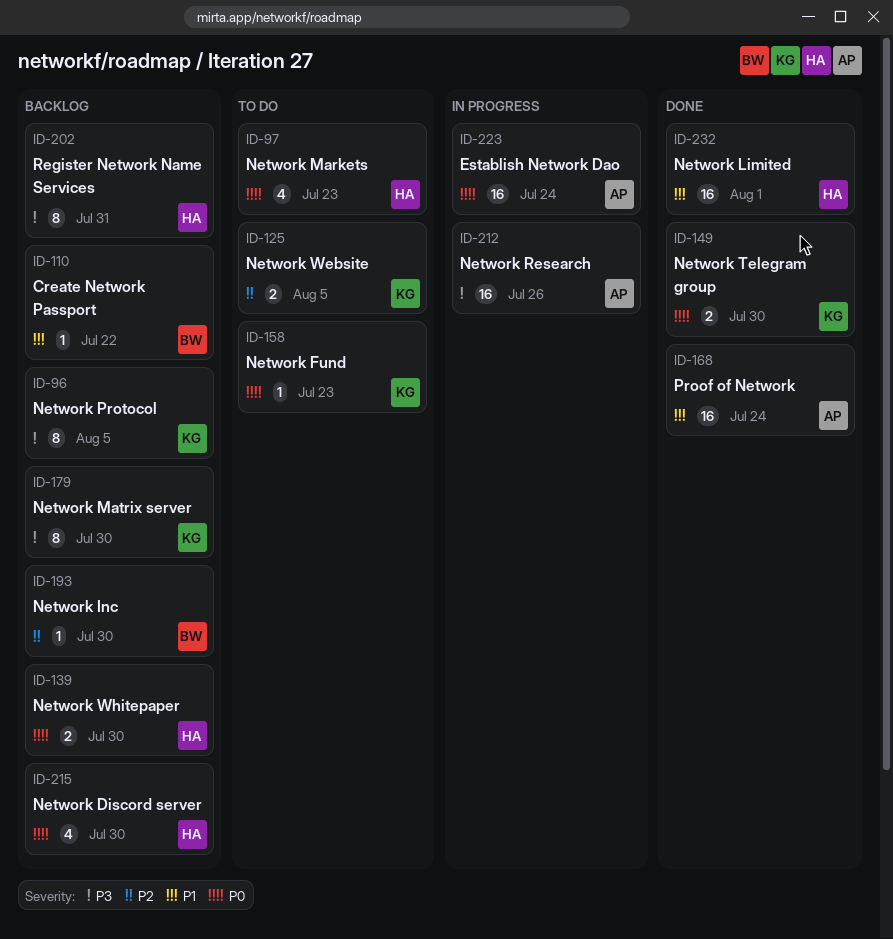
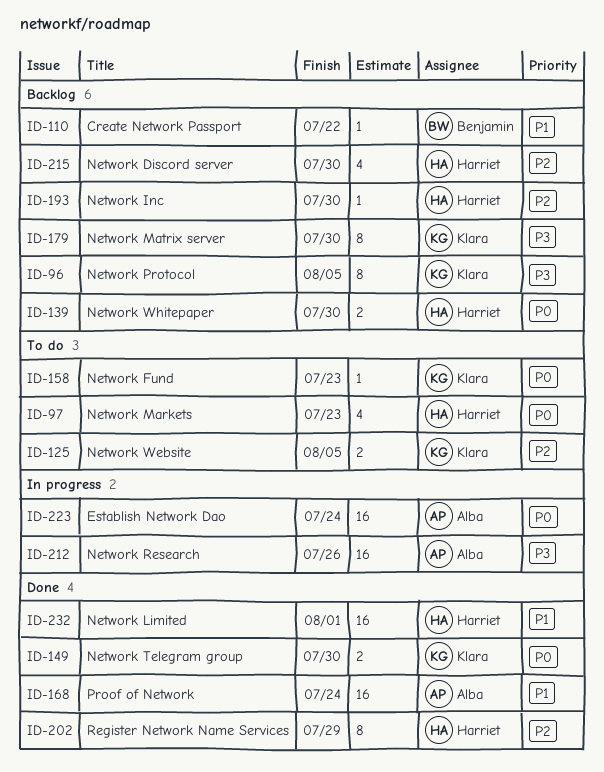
ID-193, owner: Benjamin -> Harriet
ID-202, status: Backlog -> Done
ID-202, priority: P3 -> P2
ID-202, due: Jul 31 -> Jul 29
ID-215, priority: P0 -> P2

